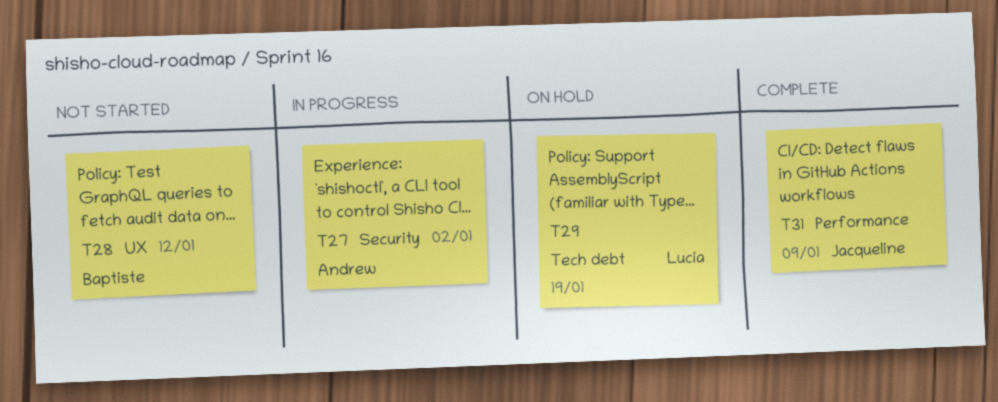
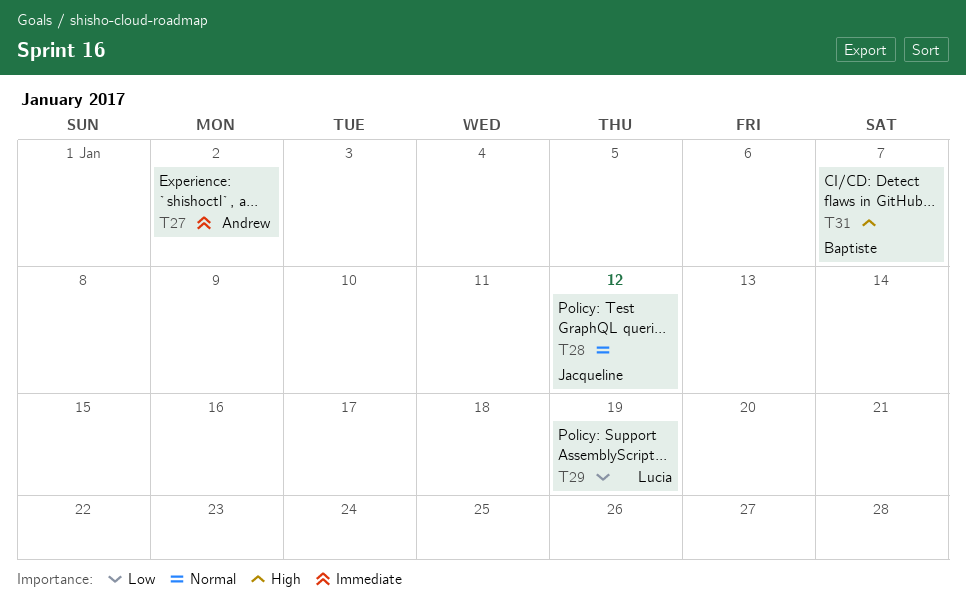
T28, owner: Baptiste -> Jacqueline
T31, owner: Jacqueline -> Baptiste
T31, due: Jan 9 -> Jan 7

